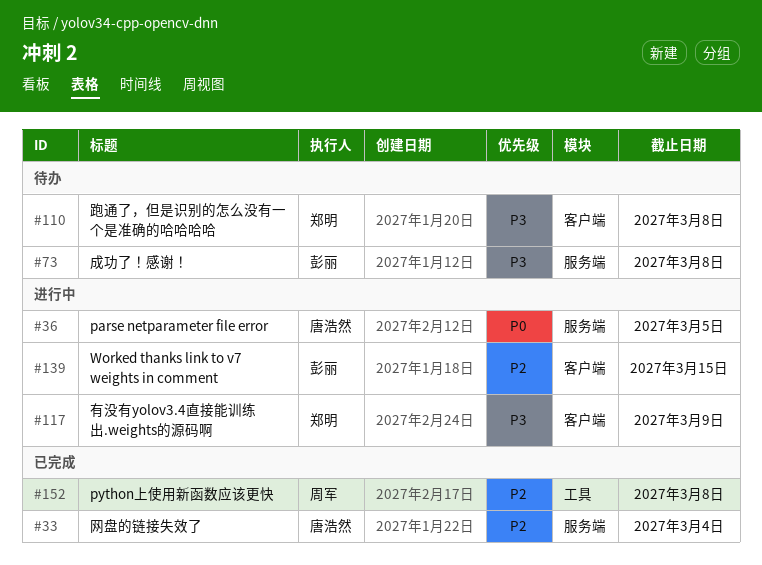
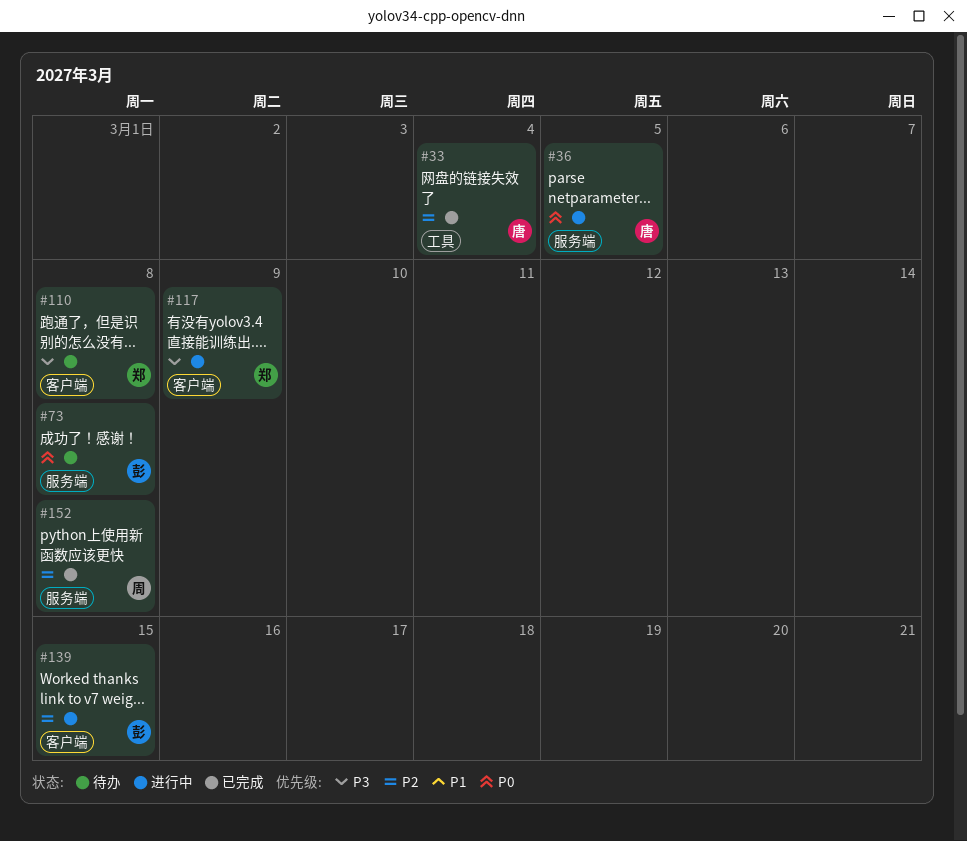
#33, label: 服务端 -> 工具
#73, priority: P3 -> P0
#152, label: 工具 -> 服务端

